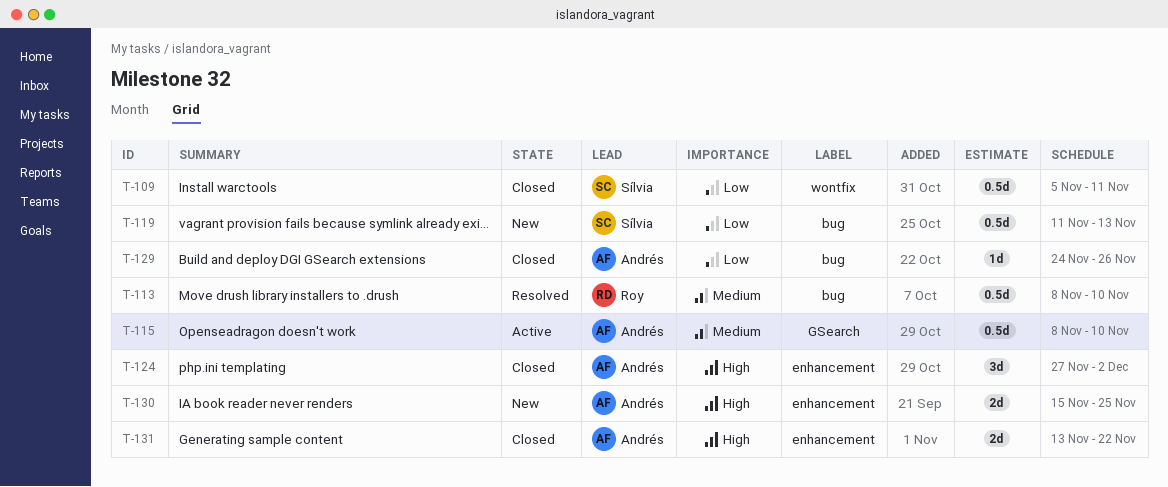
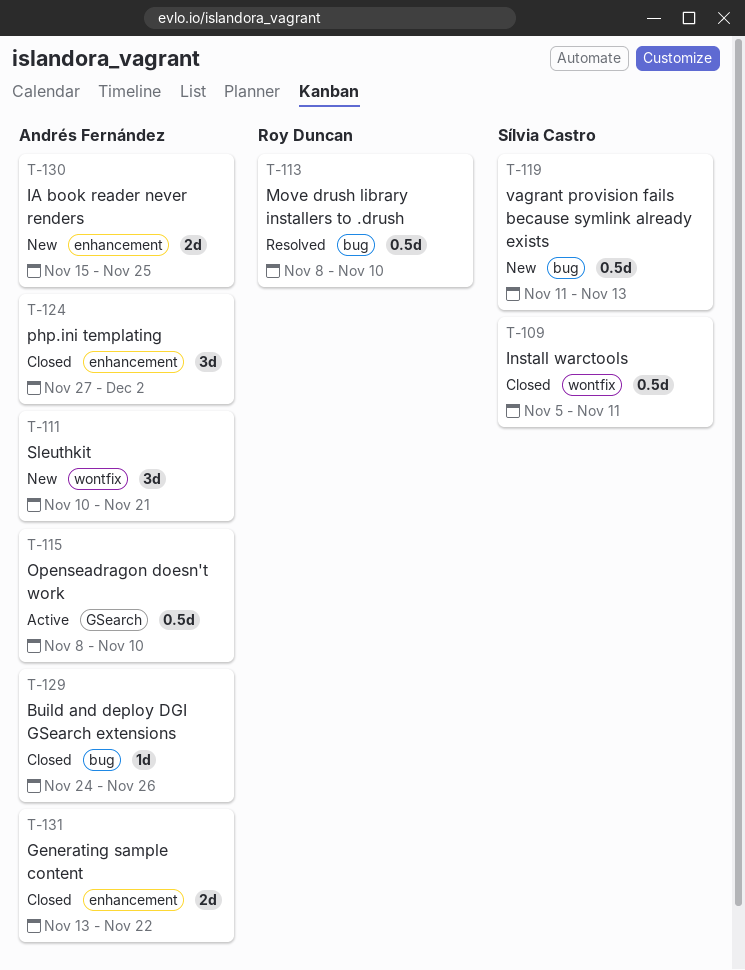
T-111: none -> present

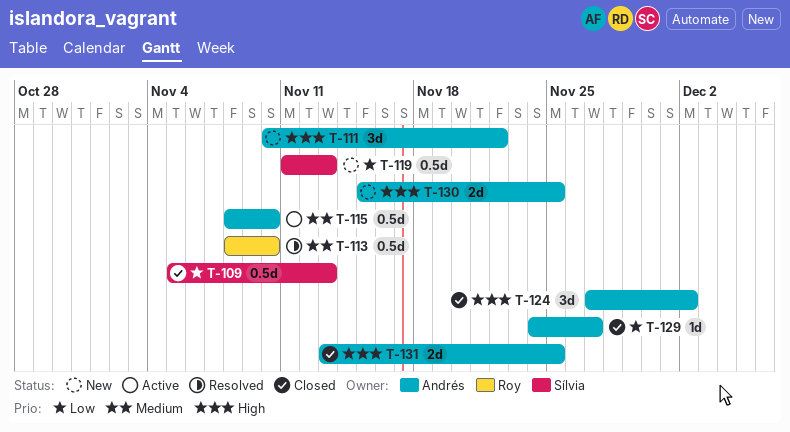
T-109, due: Nov 11 -> Nov 13
T-111, due: Nov 21 -> Nov 22
T-129, due: Nov 26 -> Nov 27
T-131, due: Nov 22 -> Nov 25

